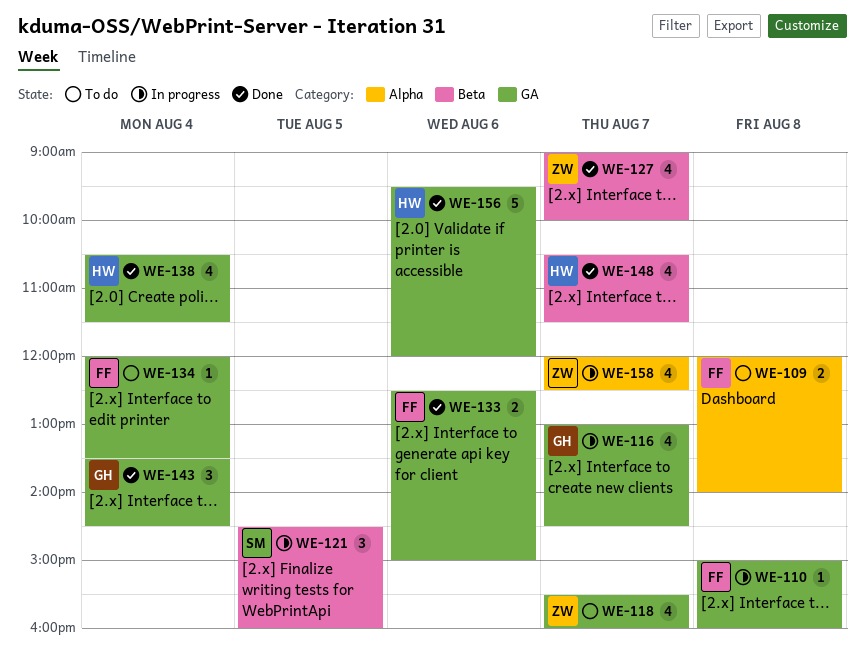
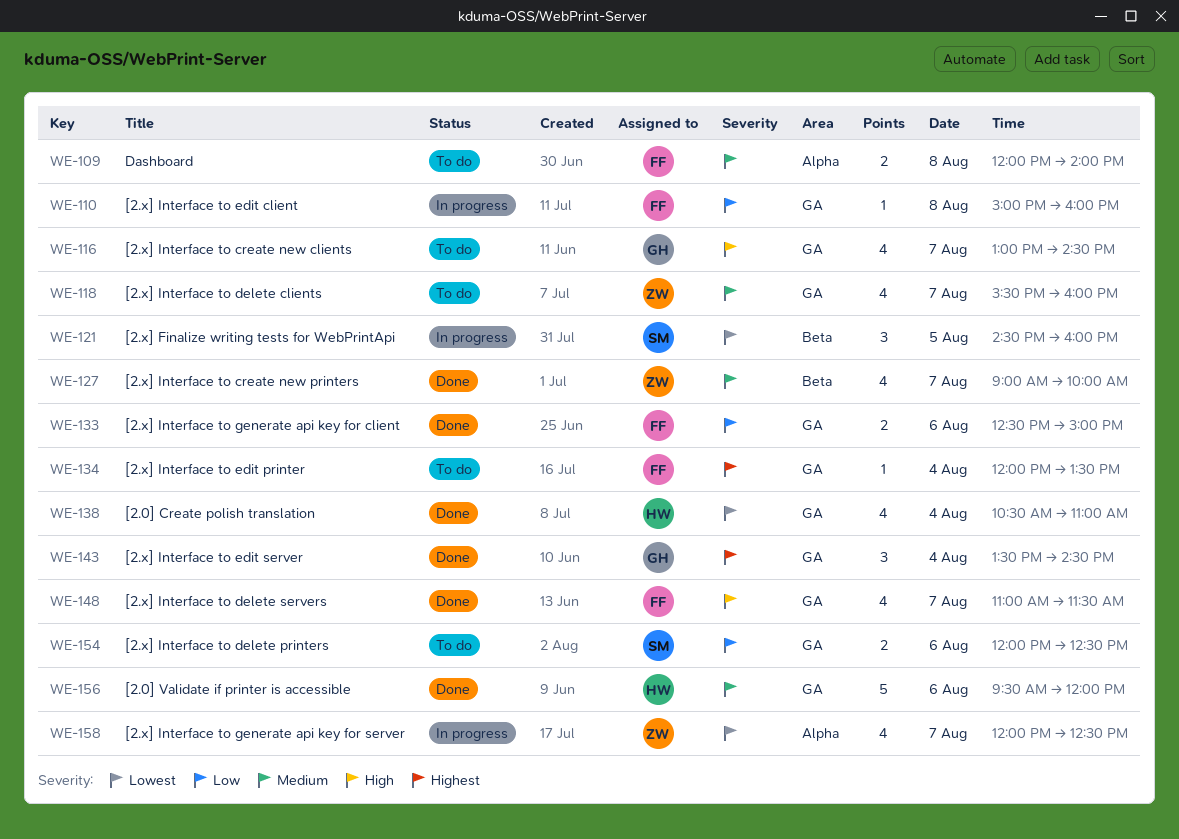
WE-116, status: In progress -> To do
WE-138, ends: 11:30 -> 11:00
WE-148, owner: HW -> FF
WE-148, label: Beta -> GA
WE-148, begins: 10:30 -> 11:00
WE-154: none -> present

